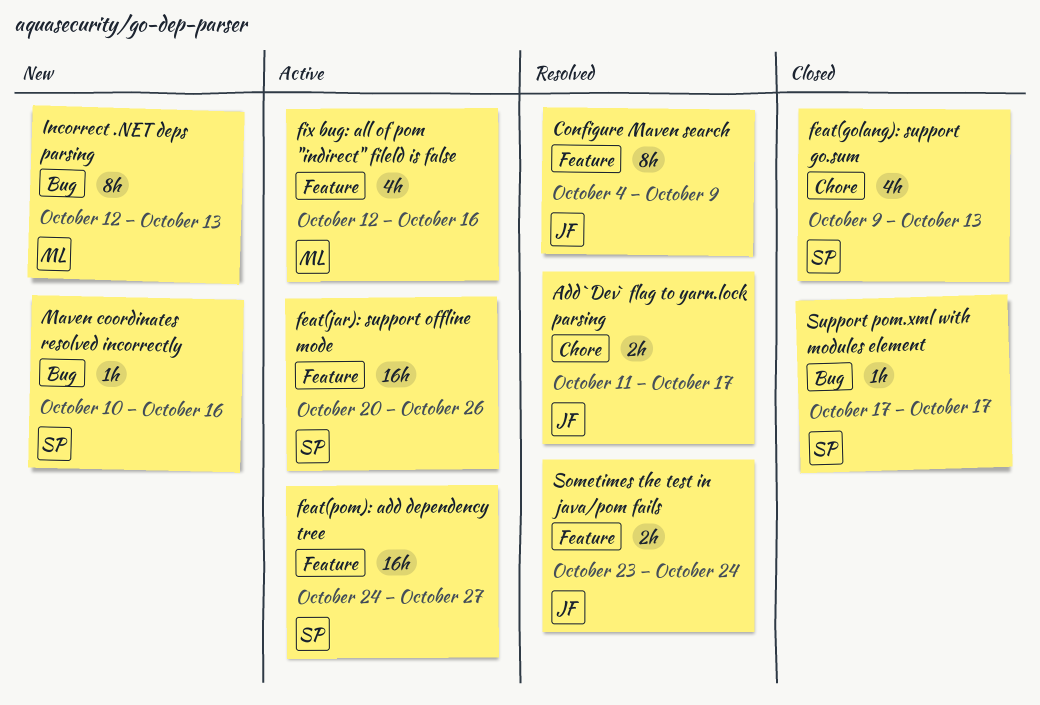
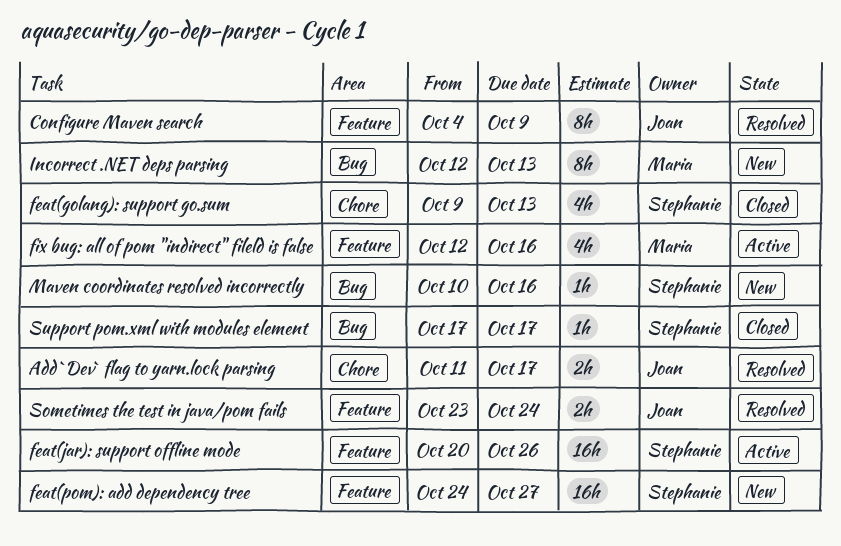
feat(pom): add dependency tree, status: Active -> New

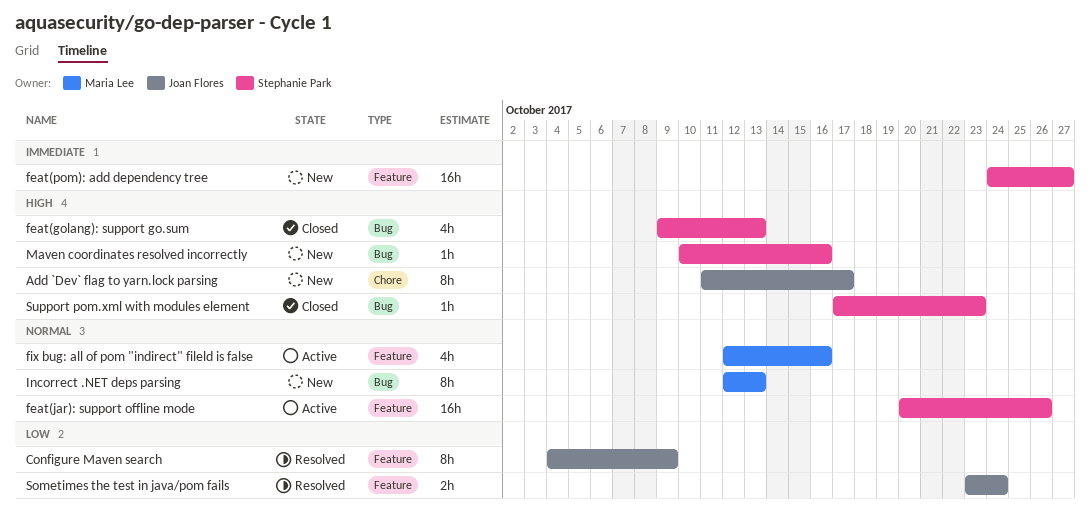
Add `Dev` flag to yarn.lock parsing, status: Resolved -> New
Add `Dev` flag to yarn.lock parsing, estimate: 2h -> 8h
feat(golang): support go.sum, label: Chore -> Bug
Support pom.xml with modules element, due: Oct 17 -> Oct 23

